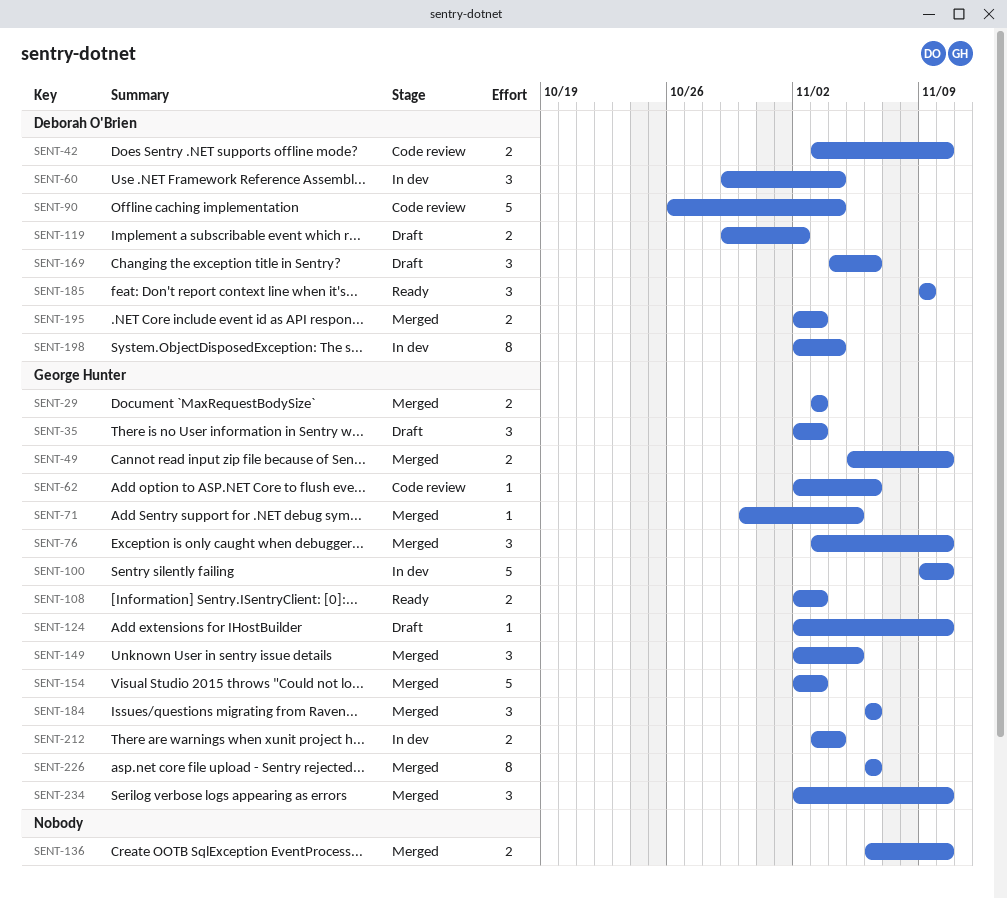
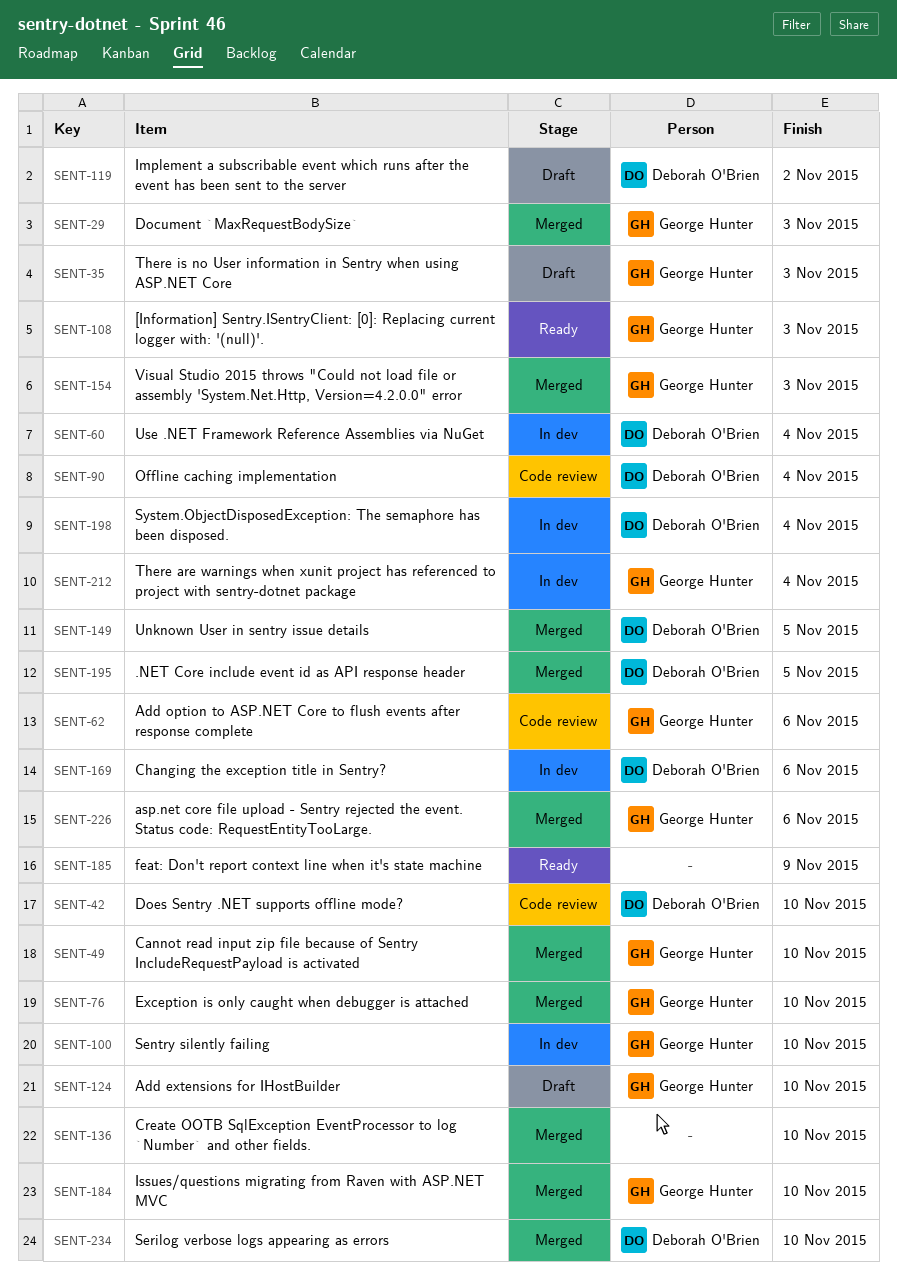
SENT-71: present -> none
SENT-149, owner: George Hunter -> Deborah O'Brien
SENT-169, status: Draft -> In dev
SENT-184, due: Nov 6 -> Nov 10
SENT-185, owner: Deborah O'Brien -> none
SENT-195, due: Nov 3 -> Nov 5
SENT-234, owner: George Hunter -> Deborah O'Brien

